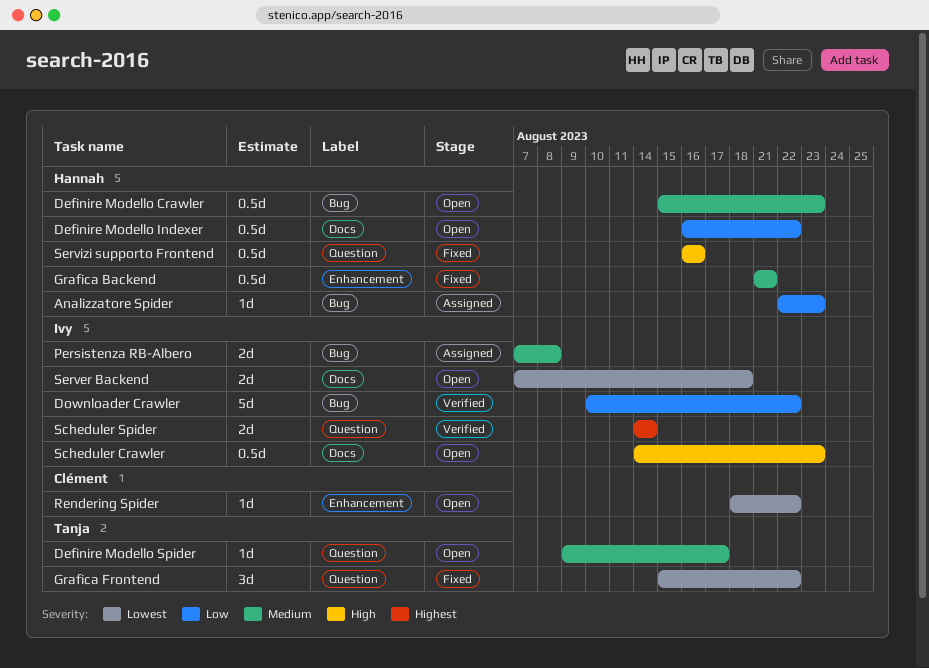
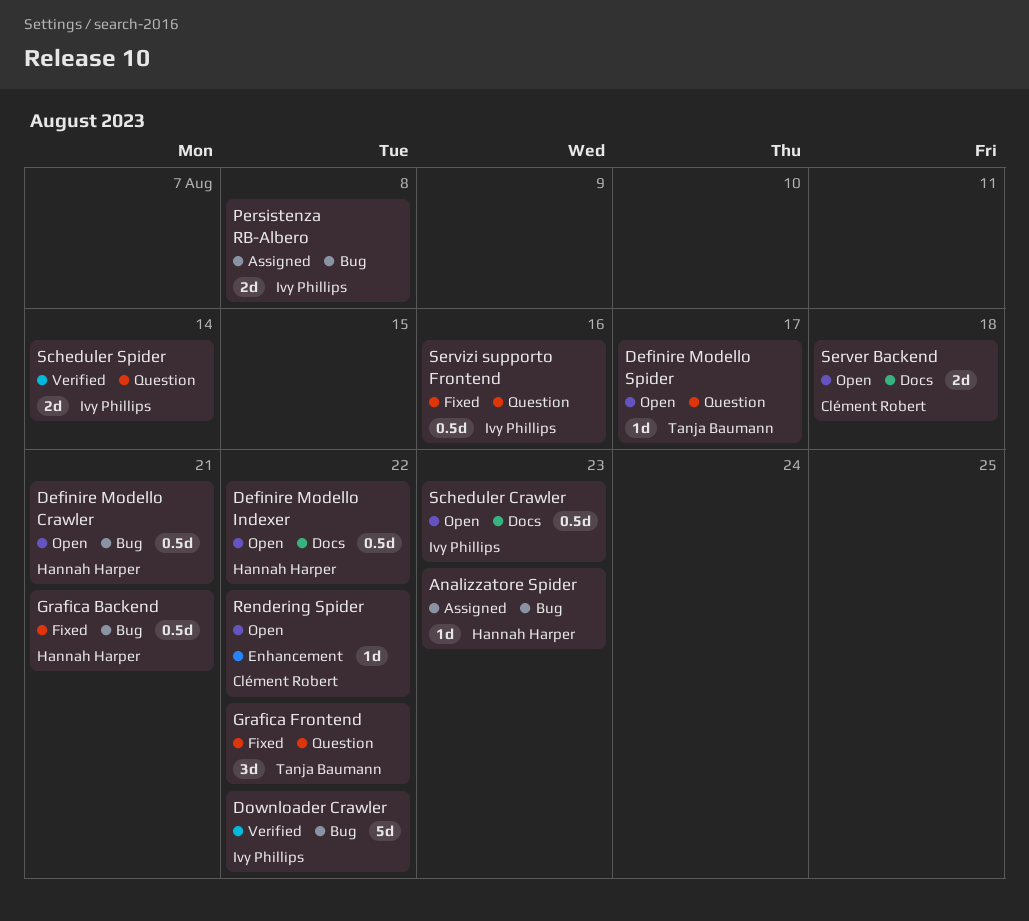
Definire Modello Crawler, due: Aug 23 -> Aug 21
Grafica Backend, label: Enhancement -> Bug
Server Backend, owner: Ivy Phillips -> Clément Robert
Servizi supporto Frontend, owner: Hannah Harper -> Ivy Phillips

